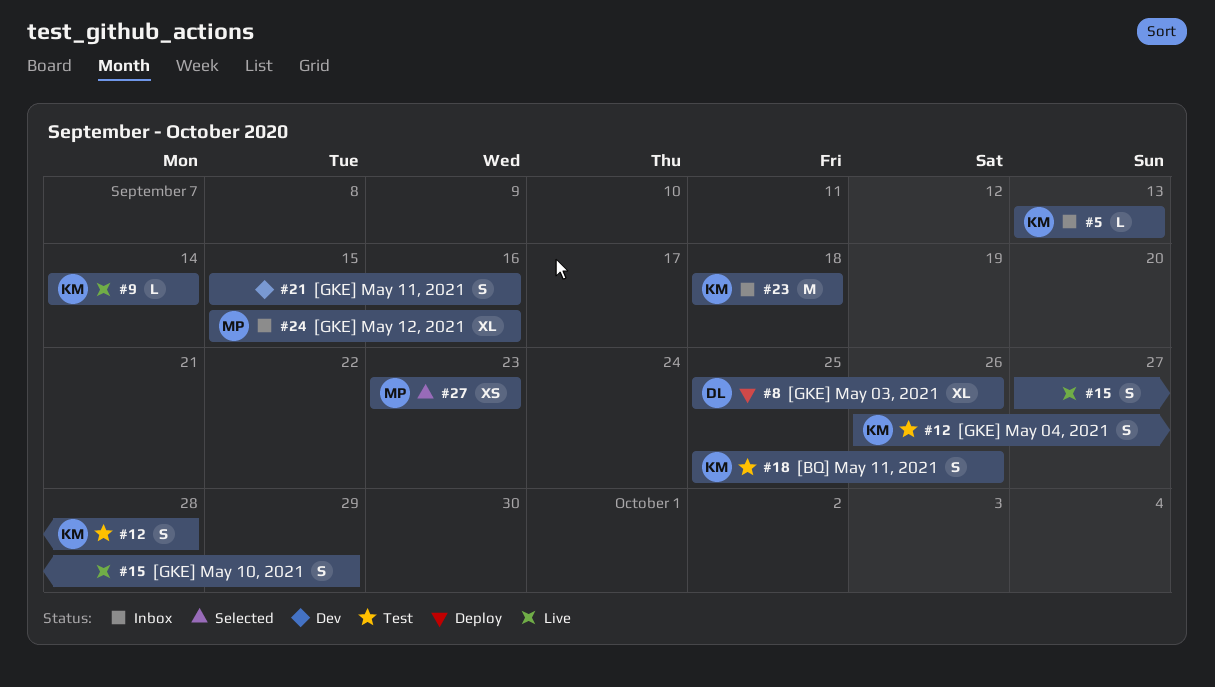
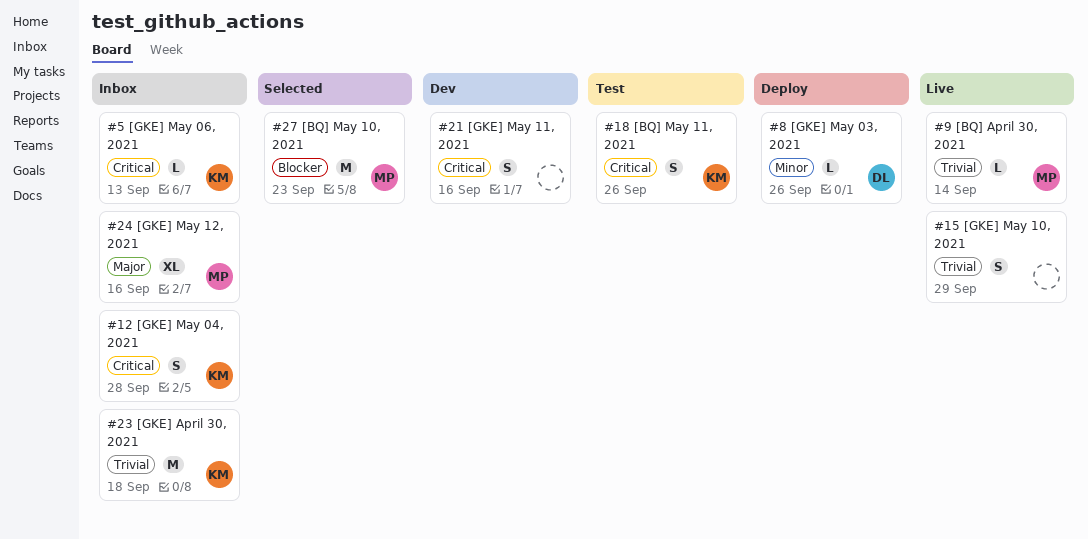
#8, estimate: XL -> L
#9, owner: KM -> MP
#12, status: Test -> Inbox
#27, estimate: XS -> M

